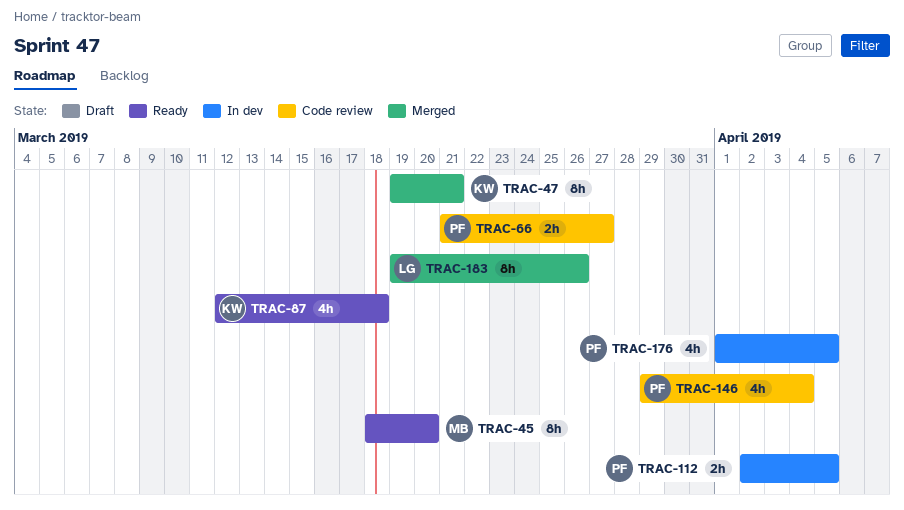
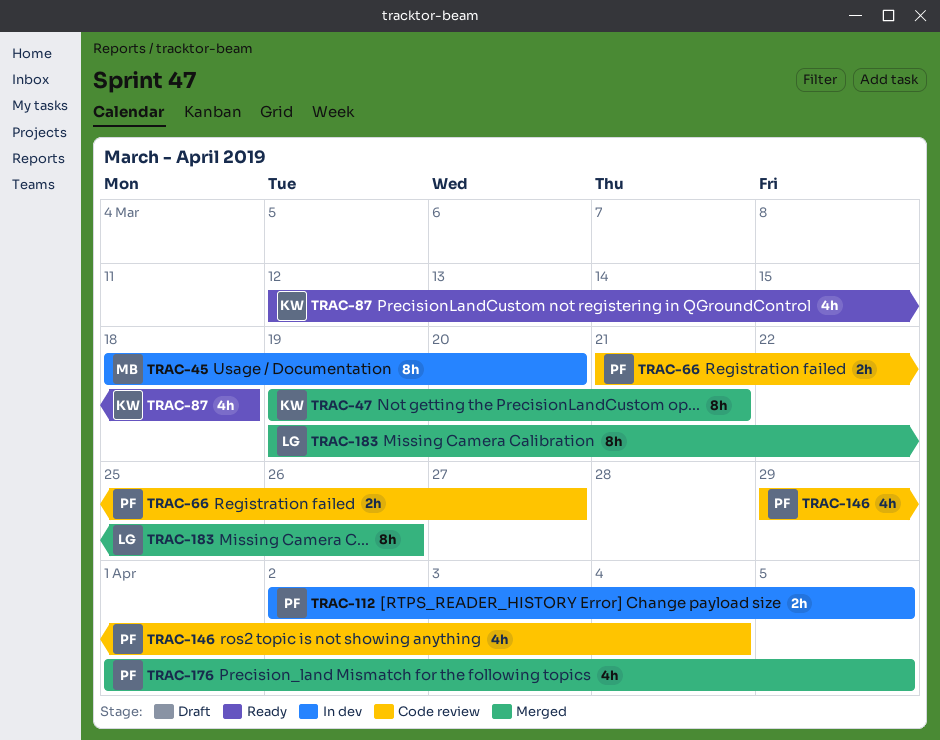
TRAC-45, status: Ready -> In dev
TRAC-176, status: In dev -> Merged

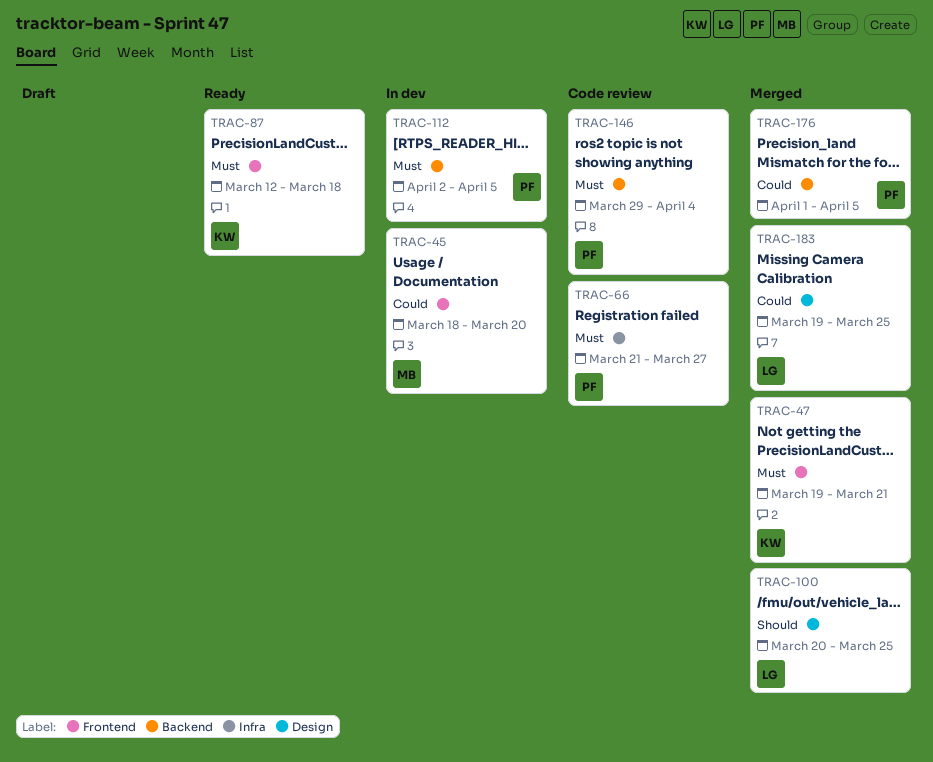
TRAC-100: none -> present
TRAC-183, due: Mar 26 -> Mar 25

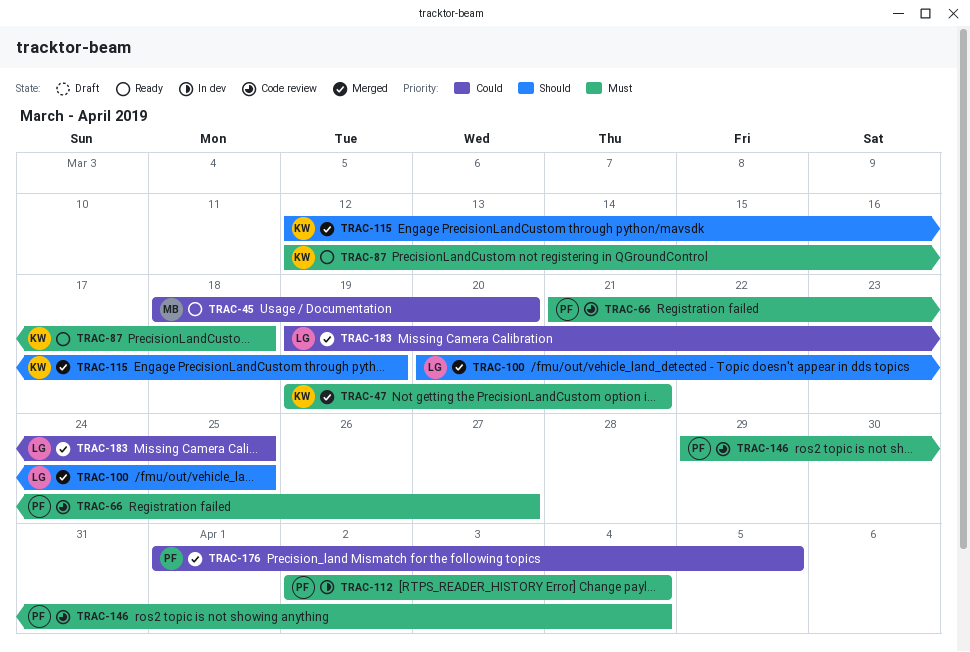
TRAC-45, status: In dev -> Ready
TRAC-112, due: Apr 5 -> Apr 4
TRAC-115: none -> present

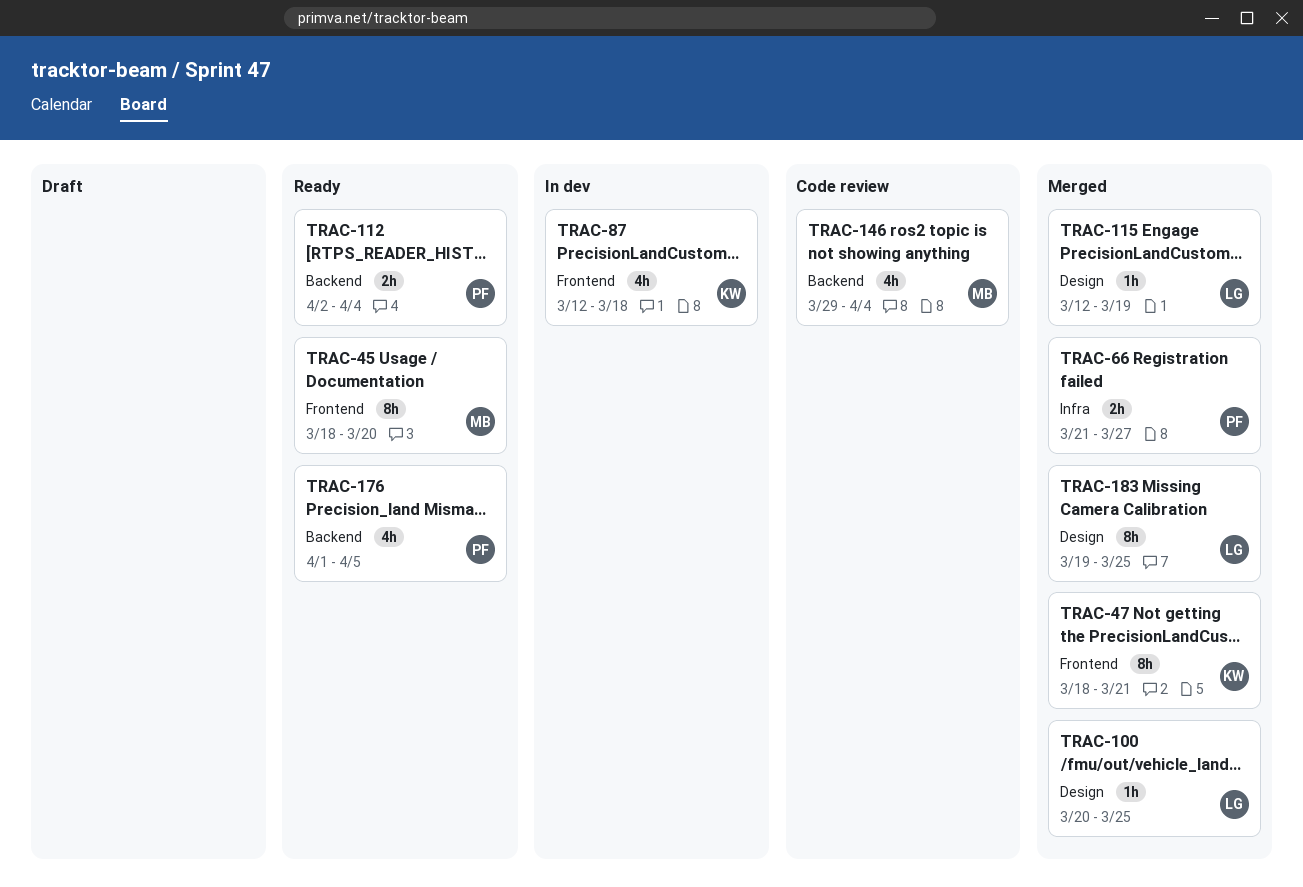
TRAC-47, start: Mar 19 -> Mar 18
TRAC-66, status: Code review -> Merged
TRAC-87, status: Ready -> In dev
TRAC-112, status: In dev -> Ready
TRAC-115, owner: KW -> LG
TRAC-146, owner: PF -> MB
TRAC-176, status: Merged -> Ready

